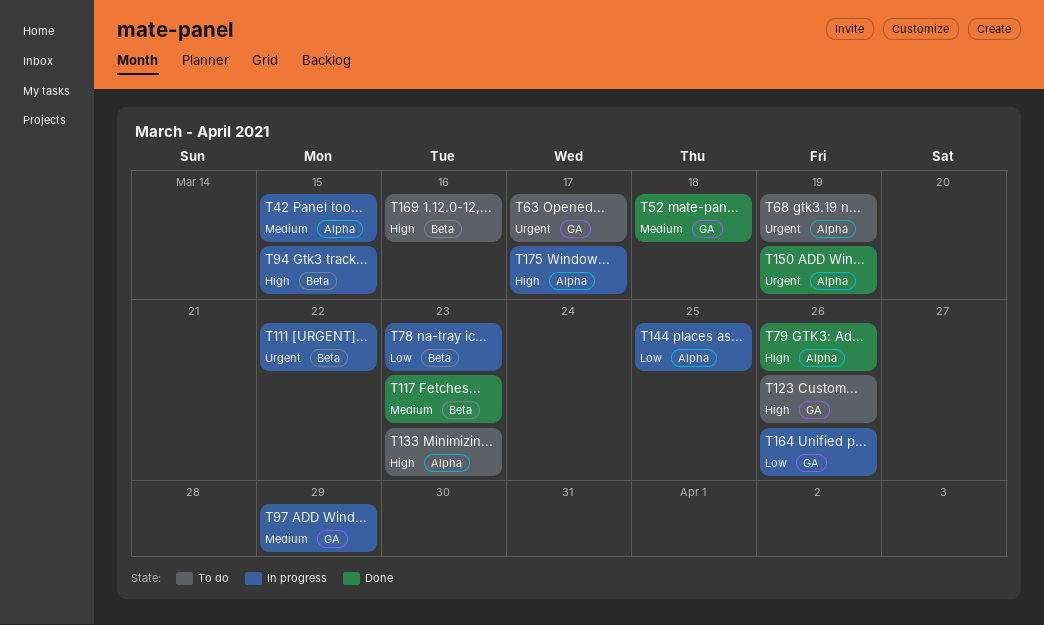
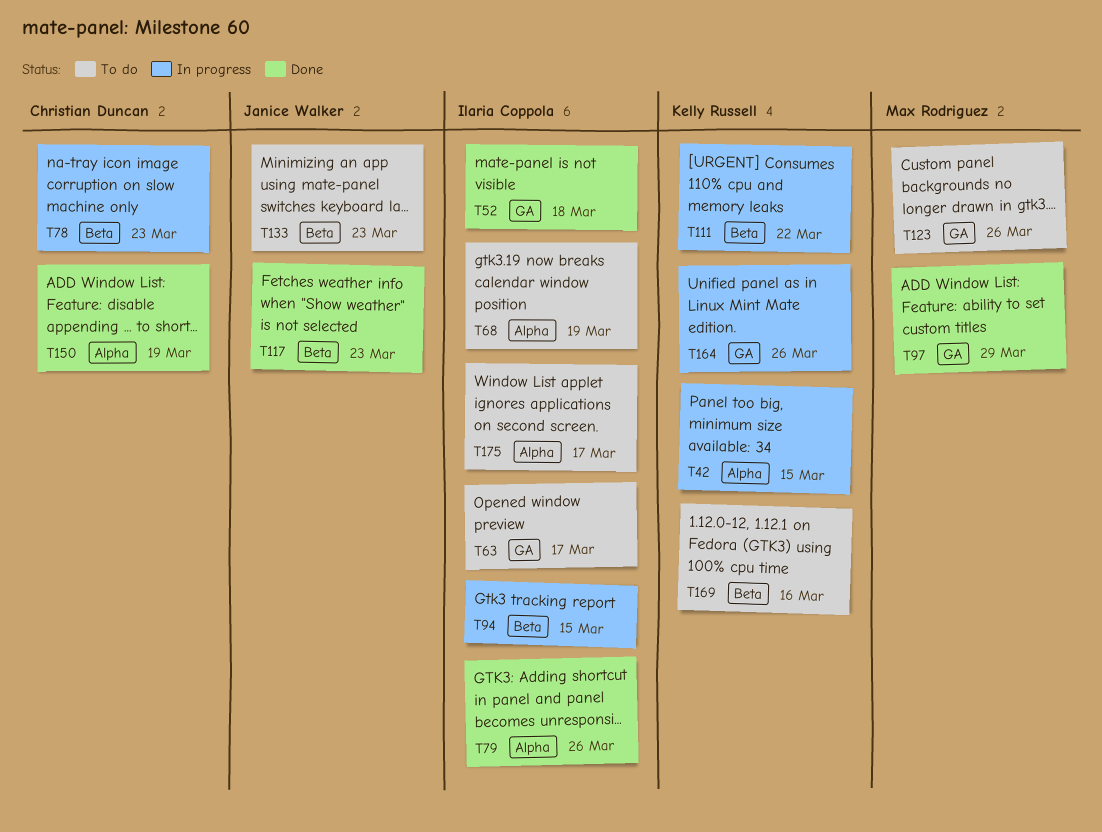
T97, status: In progress -> Done
T133, label: Alpha -> Beta
T144: present -> none
T175, status: In progress -> To do

